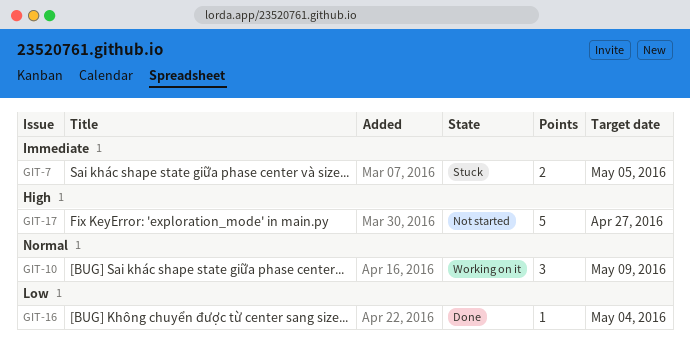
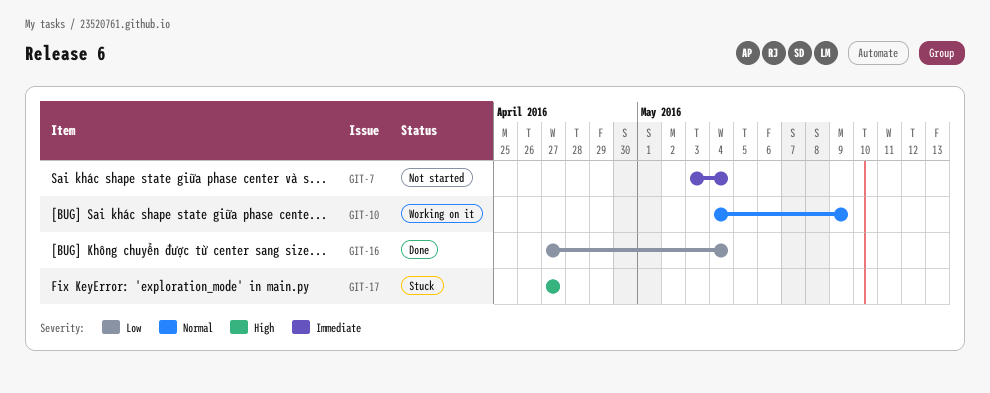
GIT-7, status: Stuck -> Not started
GIT-7, due: May 5 -> May 4
GIT-17, status: Not started -> Stuck

